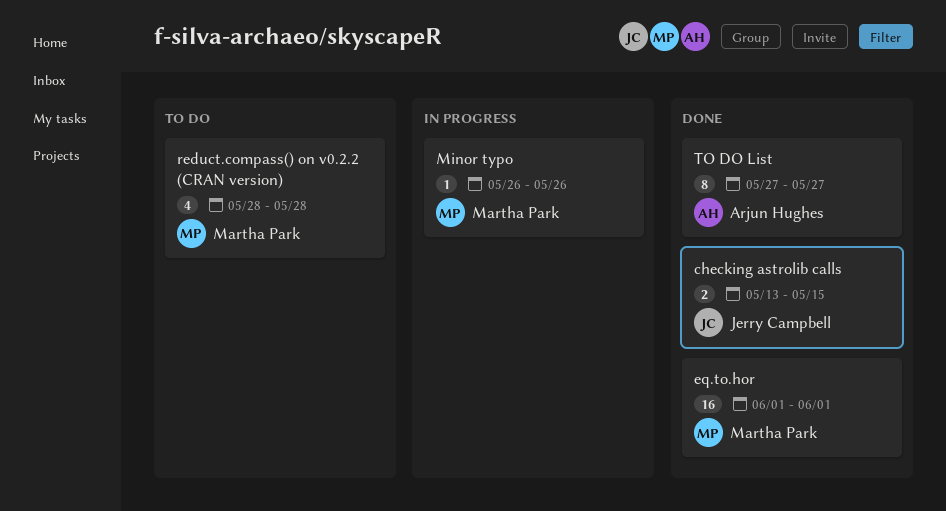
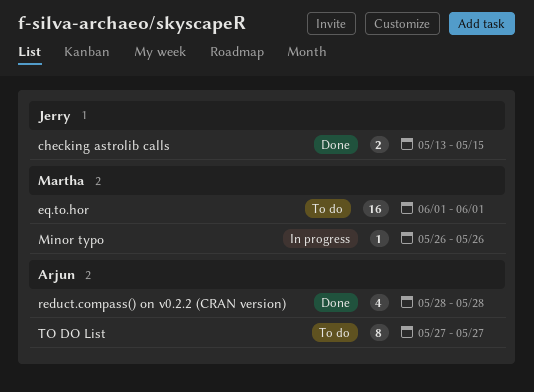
eq.to.hor, status: Done -> To do
reduct.compass() on v0.2.2 (CRAN version), status: To do -> Done
reduct.compass() on v0.2.2 (CRAN version), owner: Martha Park -> Arjun Hughes
TO DO List, status: Done -> To do

